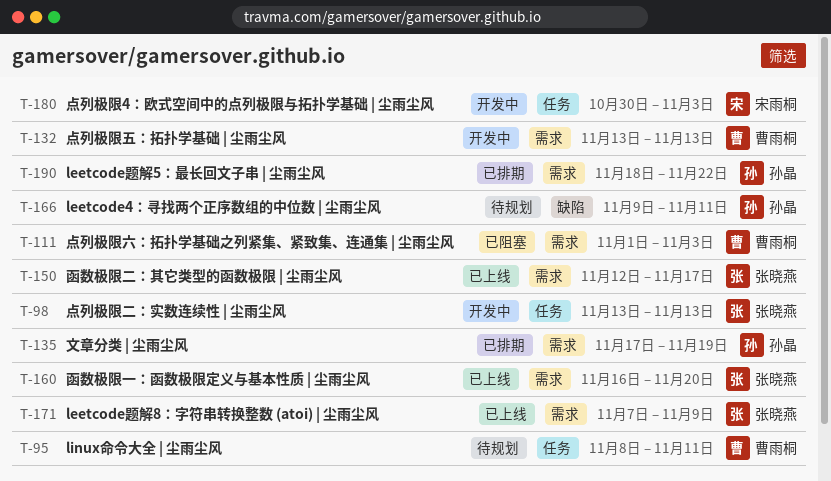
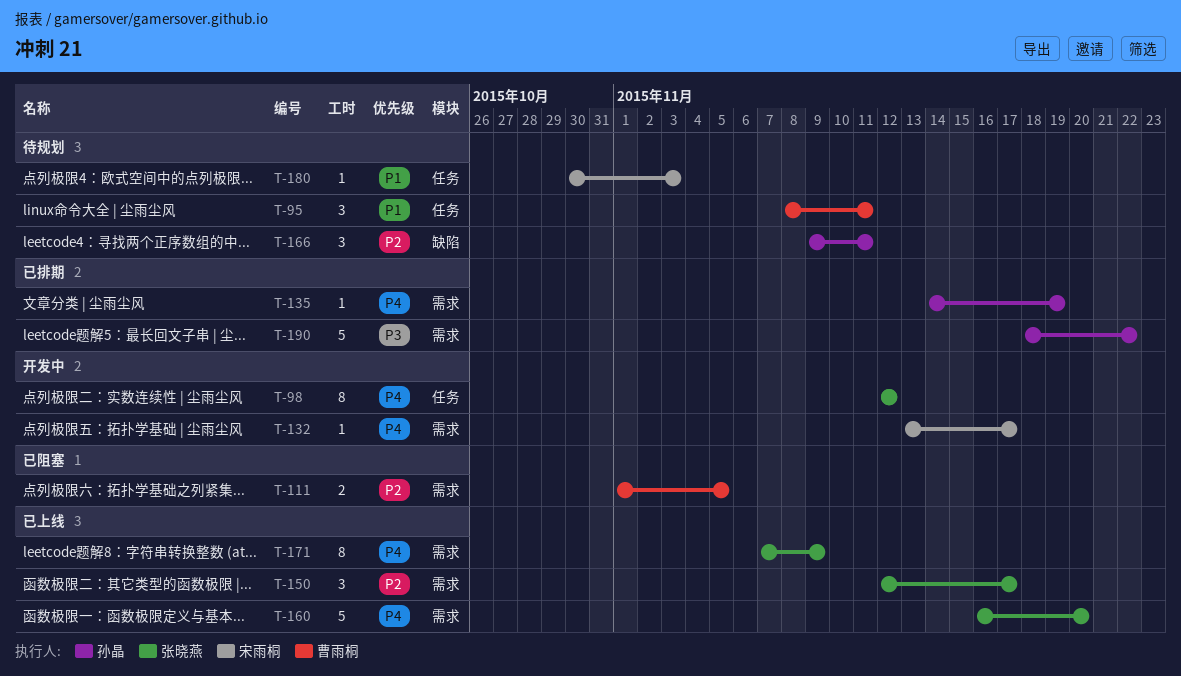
T-98, start: Nov 13 -> Nov 12
T-98, due: Nov 13 -> Nov 12
T-111, due: Nov 3 -> Nov 5
T-132, owner: 曹雨桐 -> 宋雨桐
T-132, due: Nov 13 -> Nov 17
T-135, start: Nov 17 -> Nov 14
T-180, status: 开发中 -> 待规划

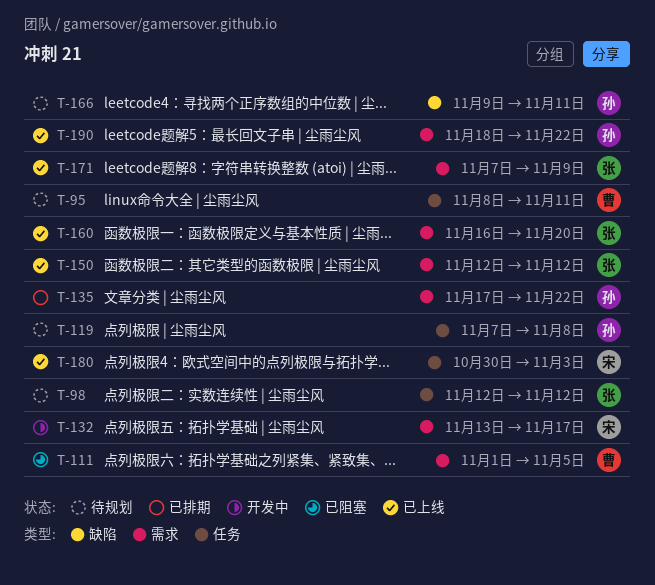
T-98, status: 开发中 -> 待规划
T-119: none -> present
T-135, start: Nov 14 -> Nov 17
T-135, due: Nov 19 -> Nov 22
T-150, due: Nov 17 -> Nov 12
T-180, status: 待规划 -> 已上线
T-190, status: 已排期 -> 已上线

